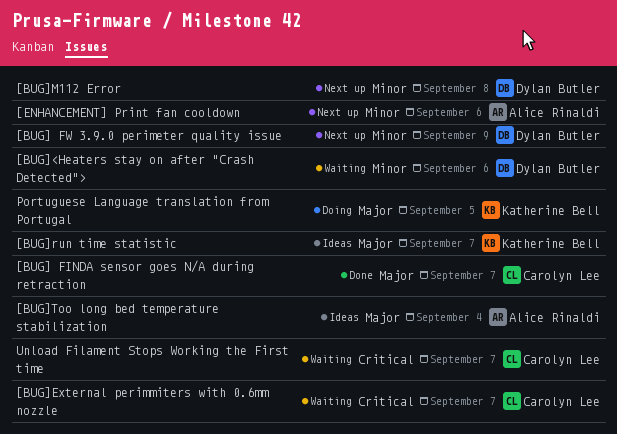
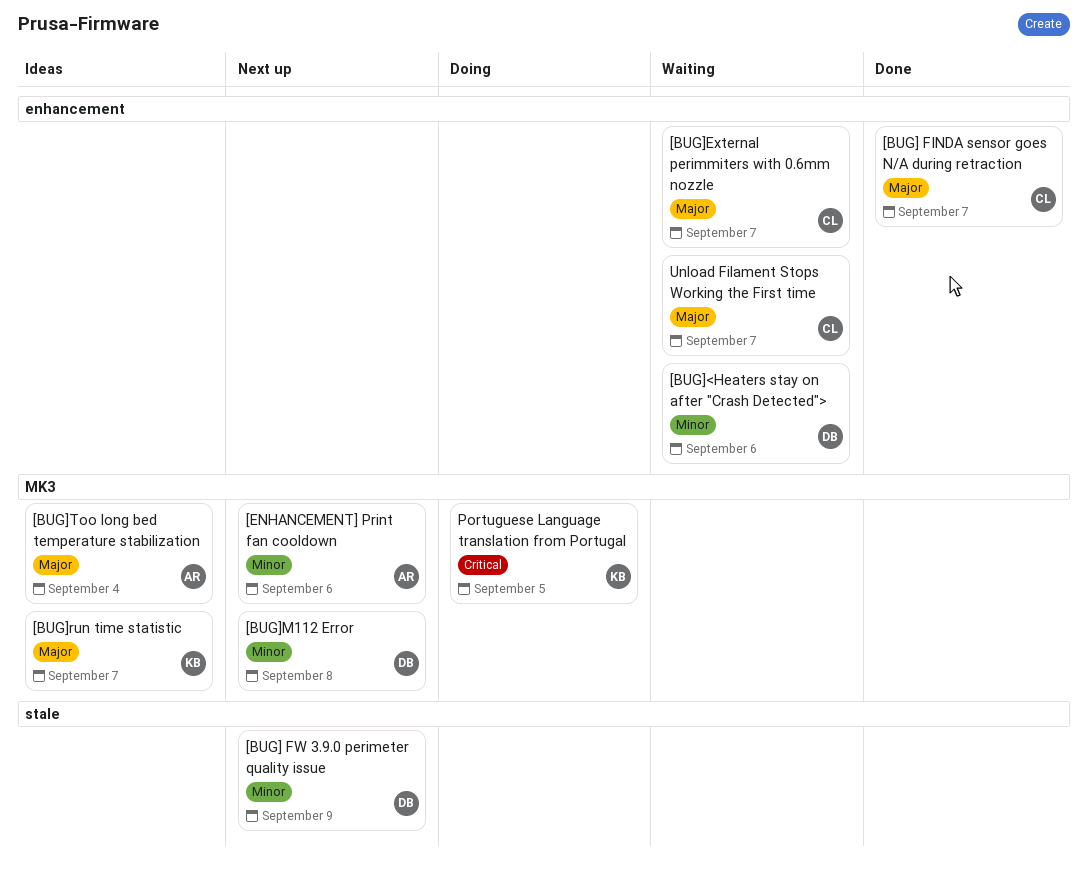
[BUG]External perimmiters with 0.6mm nozzle, priority: Critical -> Major
Portuguese Language translation from Portugal, priority: Major -> Critical
Unload Filament Stops Working the First time, priority: Critical -> Major

